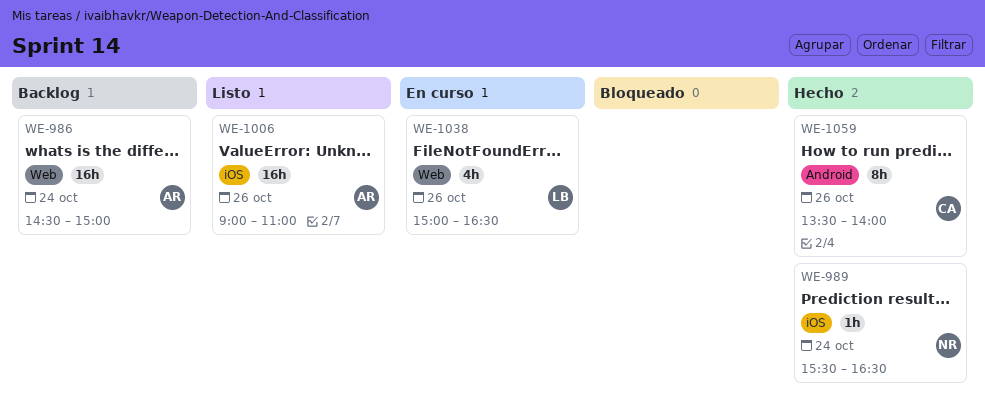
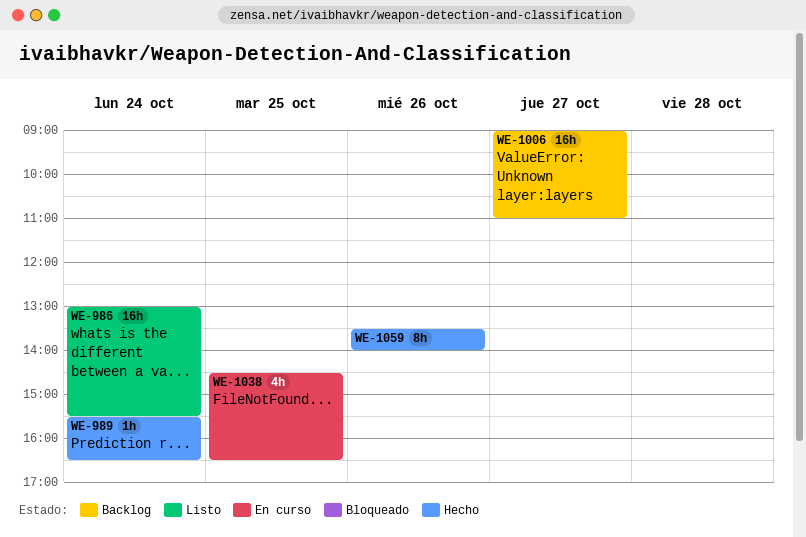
WE-986, status: Backlog -> Listo
WE-986, begins: 14:30 -> 13:00
WE-986, ends: 15:00 -> 15:30
WE-1006, status: Listo -> Backlog
WE-1006, day: Oct 26 -> Oct 27
WE-1038, day: Oct 26 -> Oct 25
WE-1038, begins: 15:00 -> 14:30

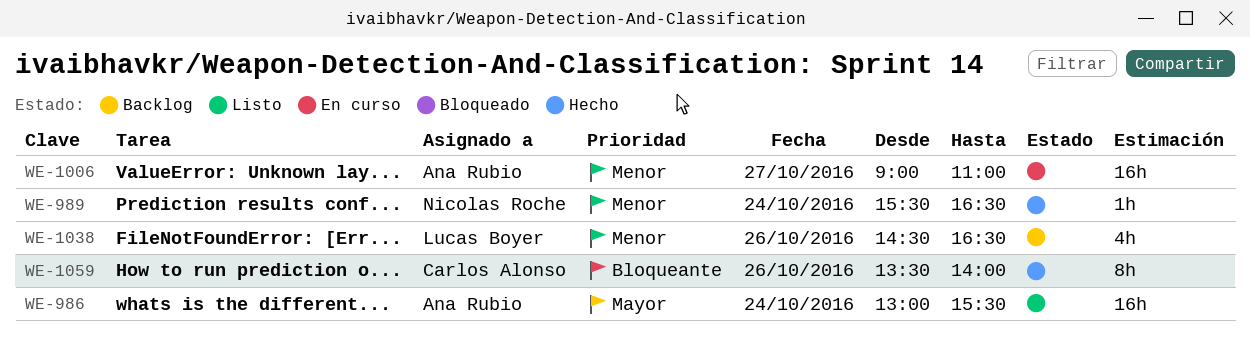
WE-1006, status: Backlog -> En curso
WE-1038, status: En curso -> Backlog
WE-1038, day: Oct 25 -> Oct 26

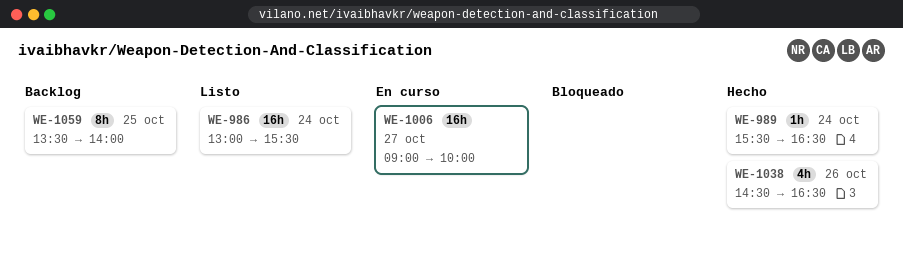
WE-1006, ends: 11:00 -> 10:00
WE-1038, status: Backlog -> Hecho
WE-1059, status: Hecho -> Backlog
WE-1059, day: Oct 26 -> Oct 25

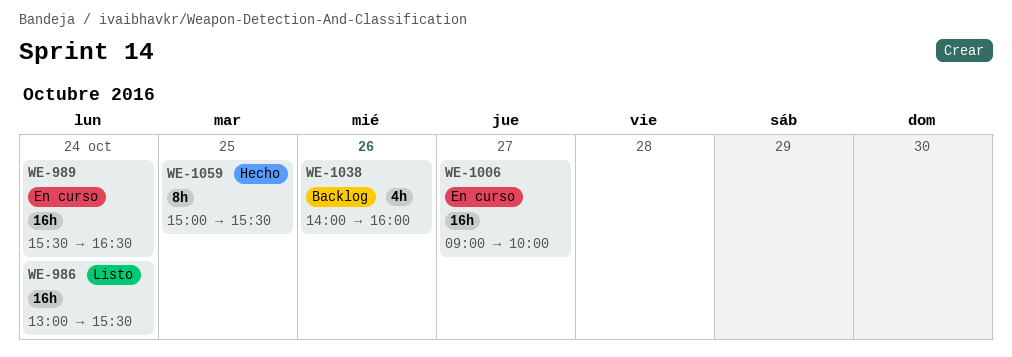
WE-989, status: Hecho -> En curso
WE-989, estimate: 1h -> 16h
WE-1038, status: Hecho -> Backlog
WE-1038, begins: 14:30 -> 14:00
WE-1038, ends: 16:30 -> 16:00
WE-1059, status: Backlog -> Hecho
WE-1059, begins: 13:30 -> 15:00
WE-1059, ends: 14:00 -> 15:30

